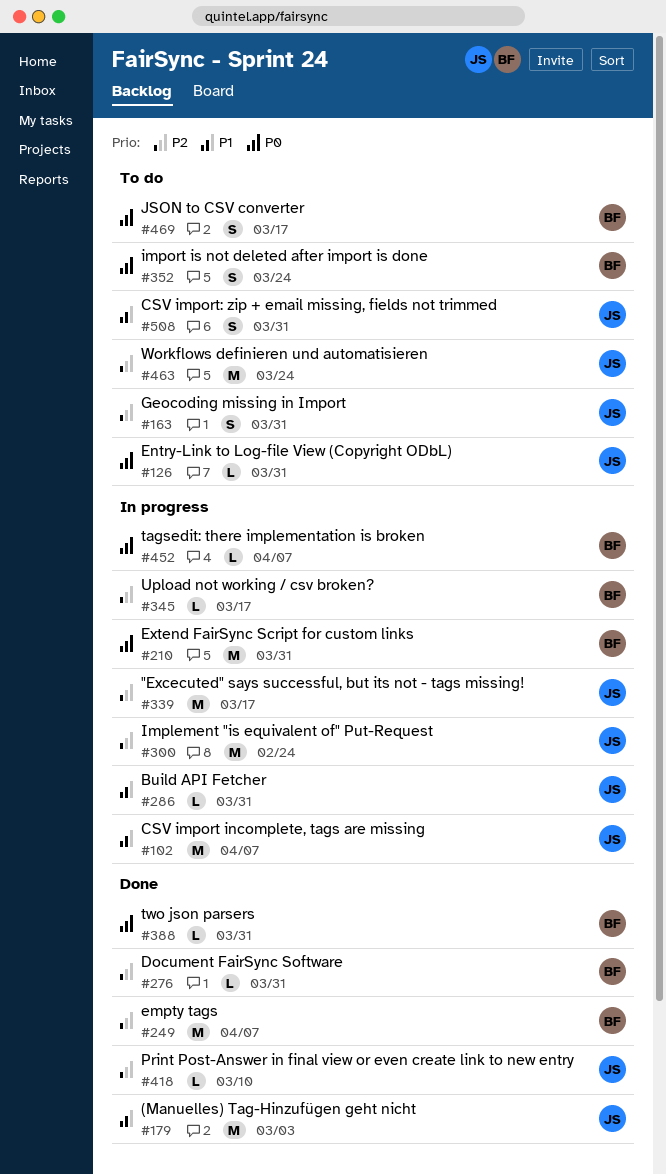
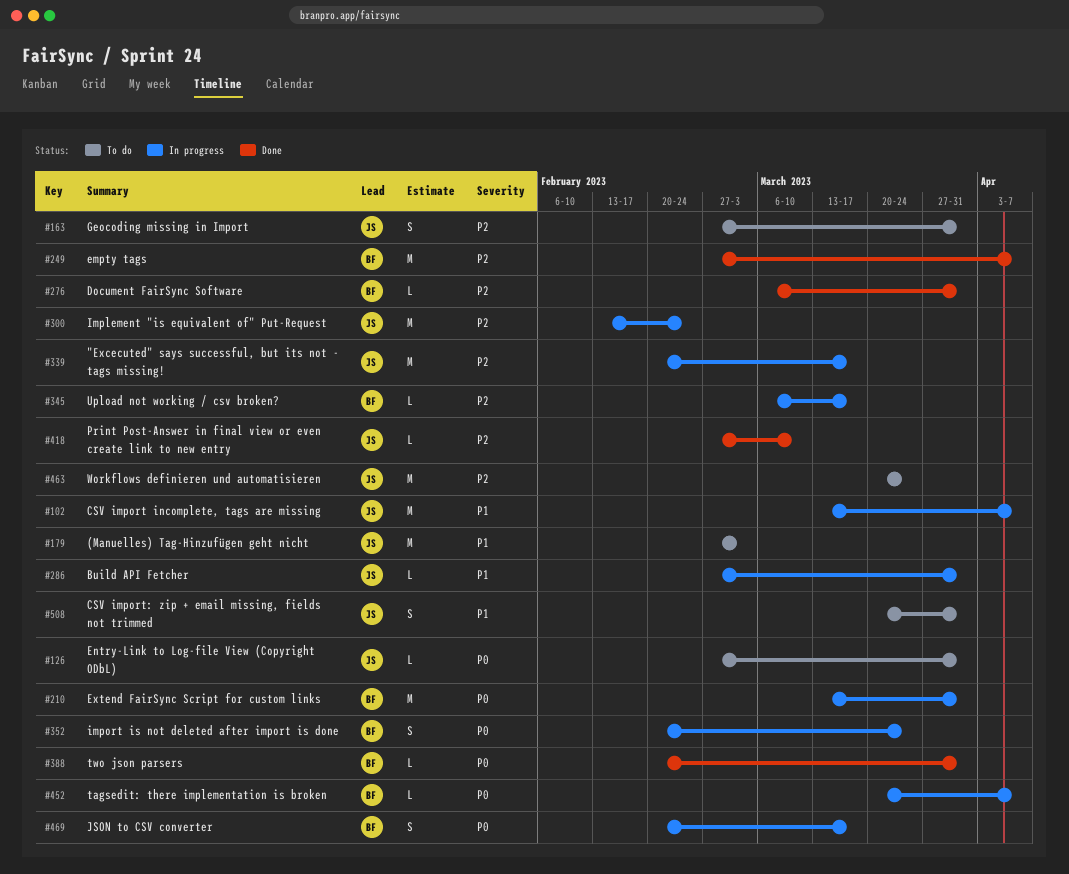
#179, status: Done -> To do
#352, status: To do -> In progress
#469, status: To do -> In progress

